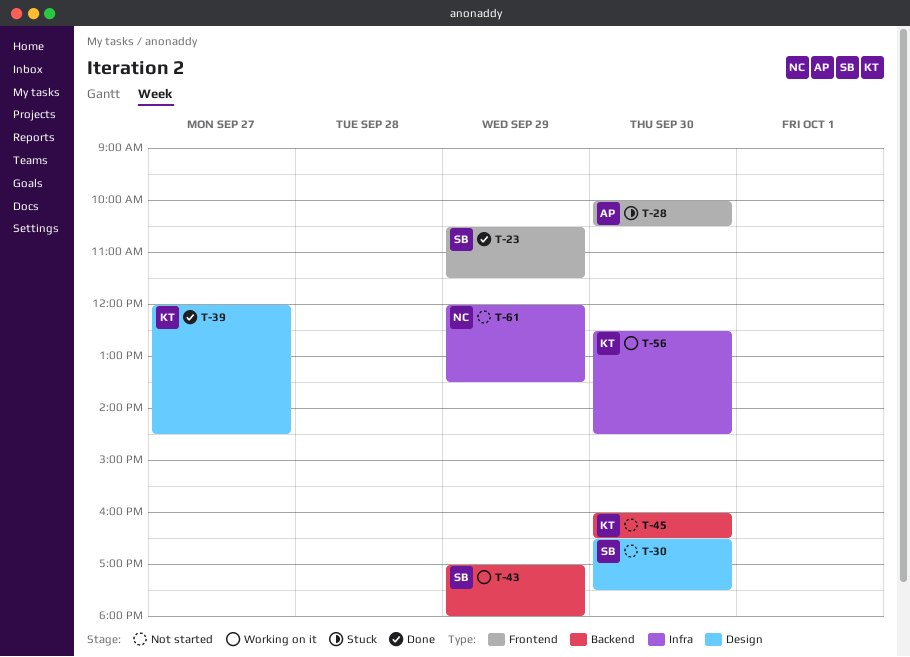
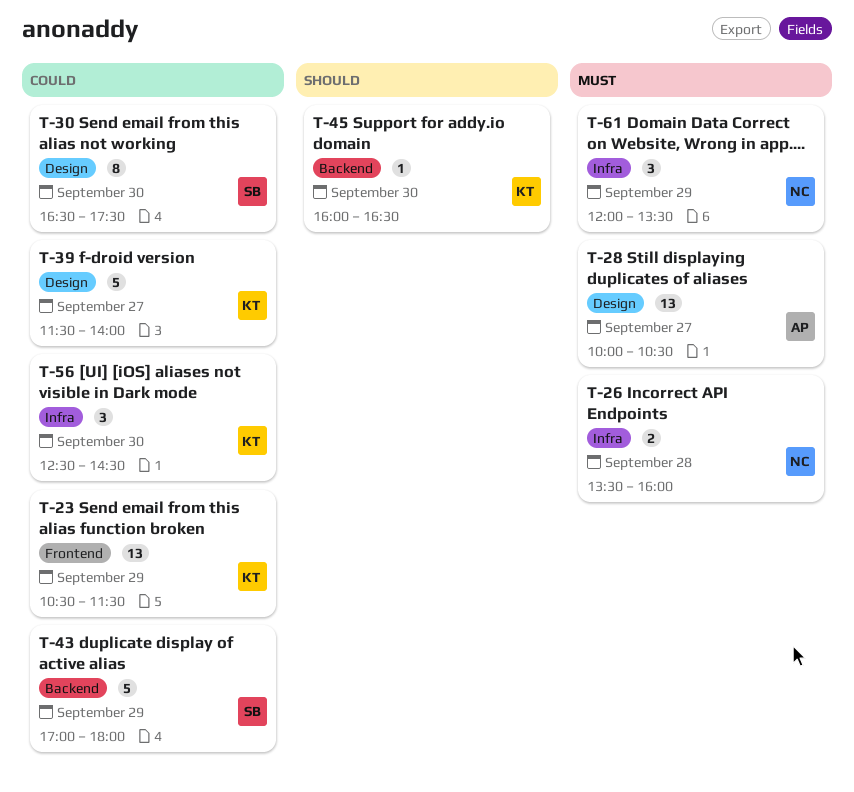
T-23, owner: SB -> KT
T-26: none -> present
T-28, label: Frontend -> Design
T-28, day: Sep 30 -> Sep 27
T-39, begins: 12:00 -> 11:30
T-39, ends: 14:30 -> 14:00

